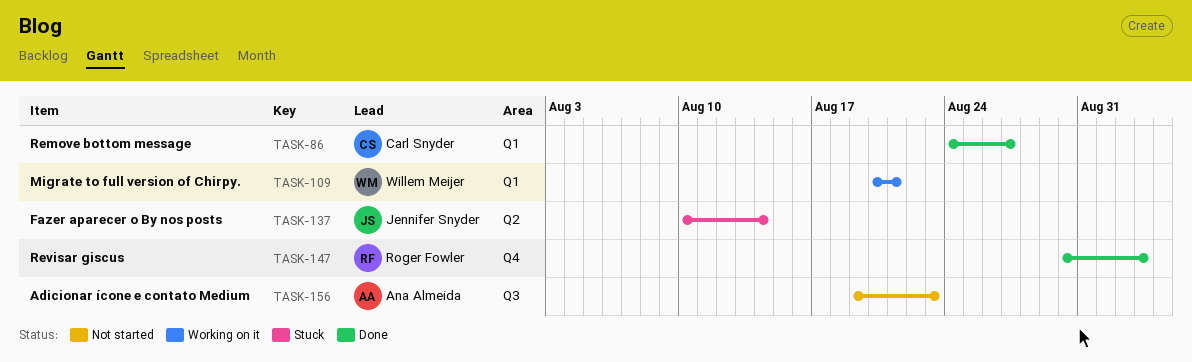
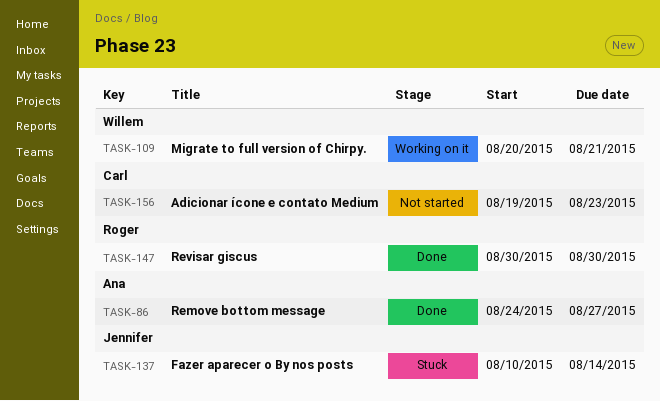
TASK-86, owner: Carl Snyder -> Ana Almeida
TASK-147, due: Sep 3 -> Aug 30
TASK-156, owner: Ana Almeida -> Carl Snyder

